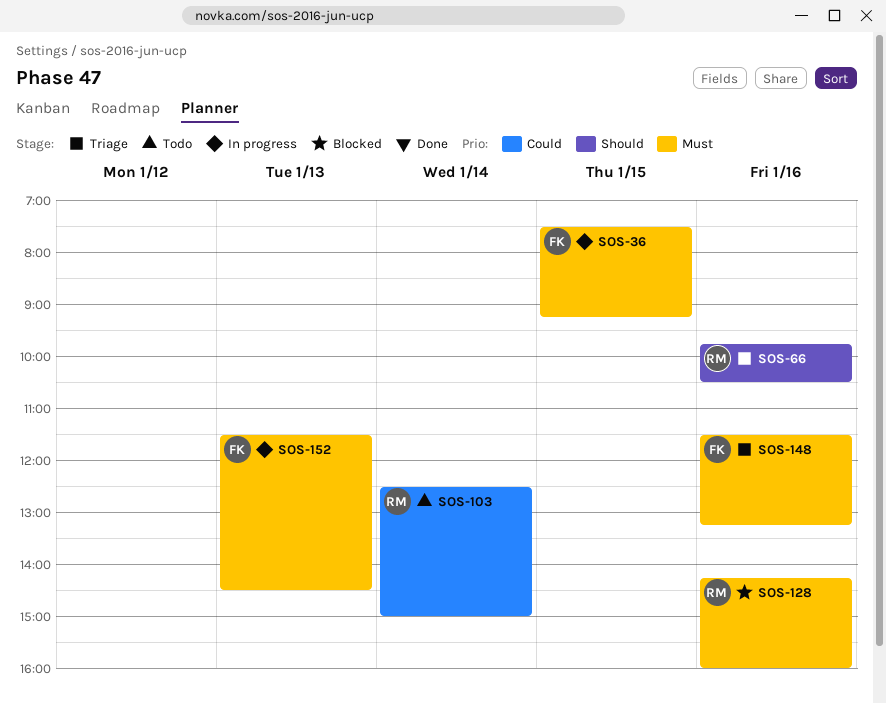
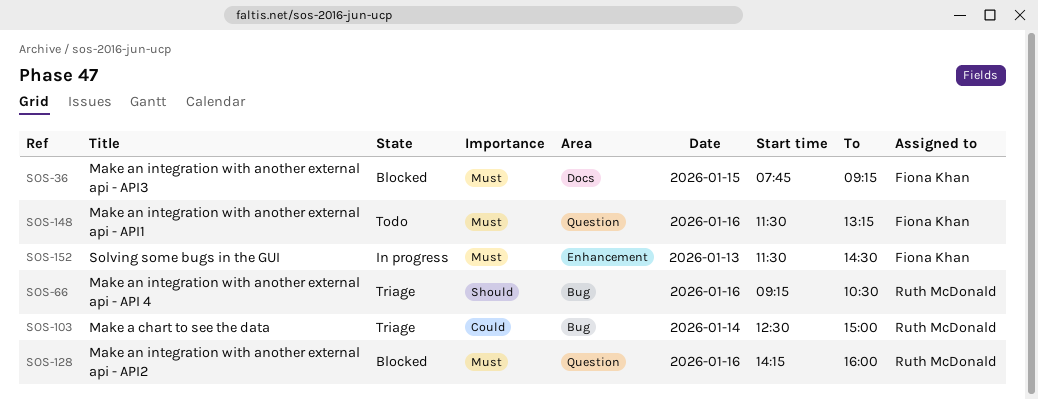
SOS-36, status: In progress -> Blocked
SOS-36, begins: 07:30 -> 07:45
SOS-66, begins: 09:45 -> 09:15
SOS-103, status: Todo -> Triage
SOS-148, status: Triage -> Todo

